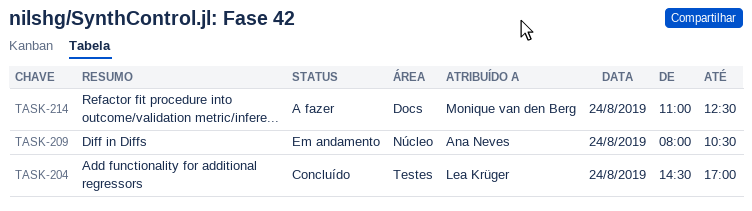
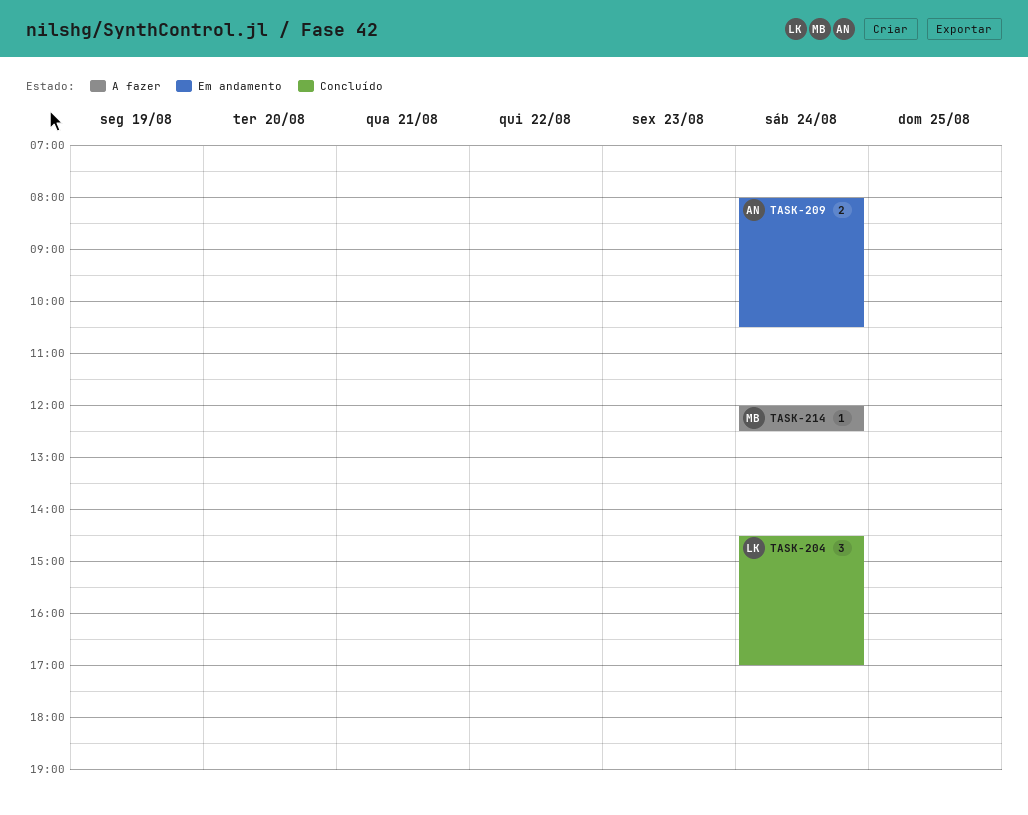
TASK-214, begins: 11:00 -> 12:00

